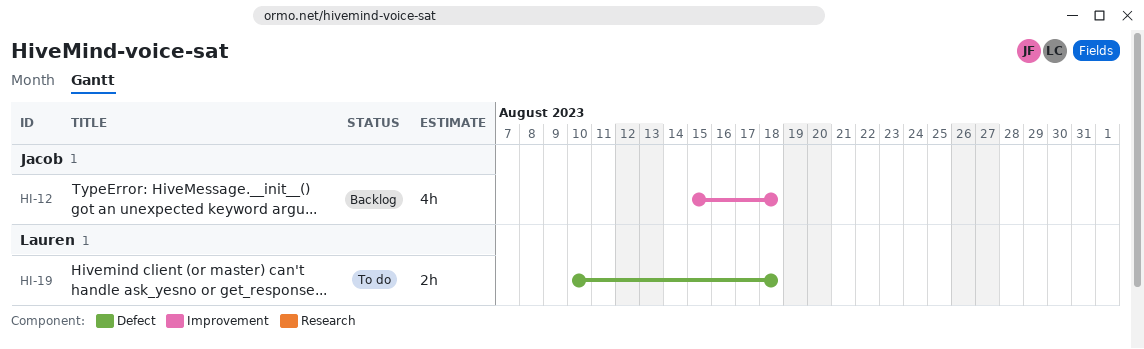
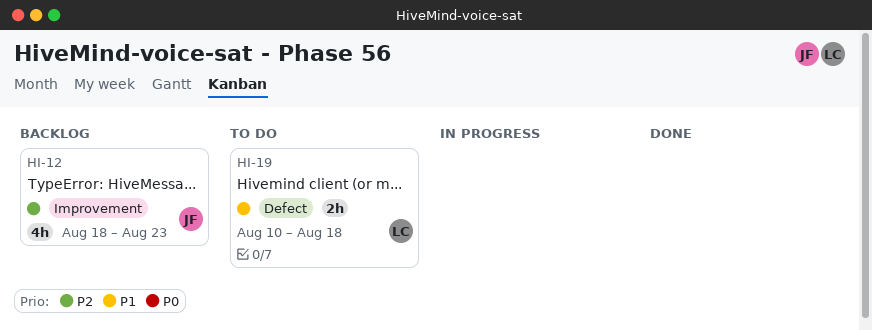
HI-12, start: Aug 15 -> Aug 18
HI-12, due: Aug 18 -> Aug 23

